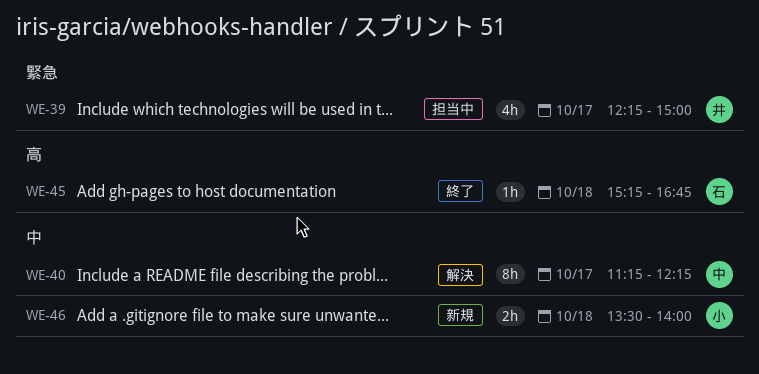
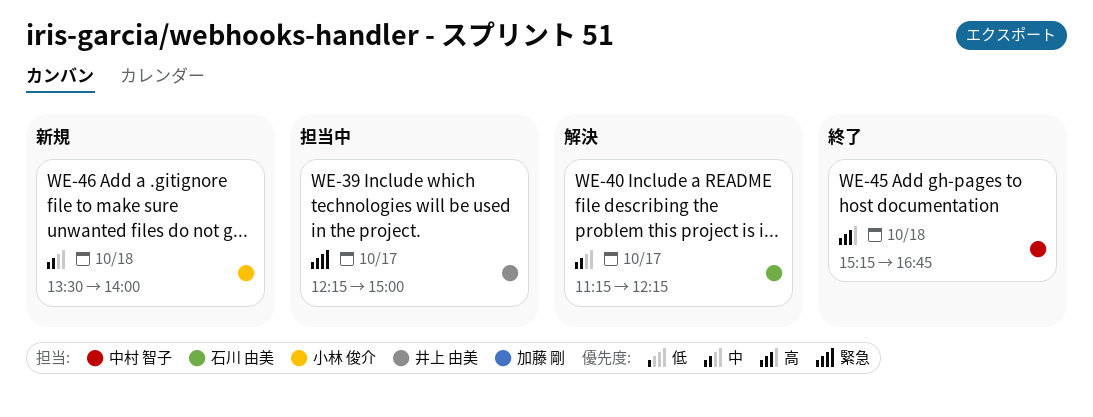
WE-40, owner: 中村 智子 -> 石川 由美
WE-45, owner: 石川 由美 -> 中村 智子

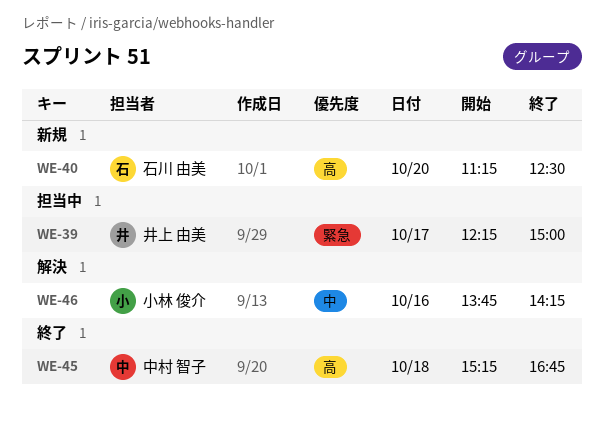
WE-40, status: 解決 -> 新規
WE-40, priority: 中 -> 高
WE-40, day: Oct 17 -> Oct 20
WE-40, ends: 12:15 -> 12:30
WE-46, status: 新規 -> 解決
WE-46, day: Oct 18 -> Oct 16
WE-46, begins: 13:30 -> 13:45
WE-46, ends: 14:00 -> 14:15

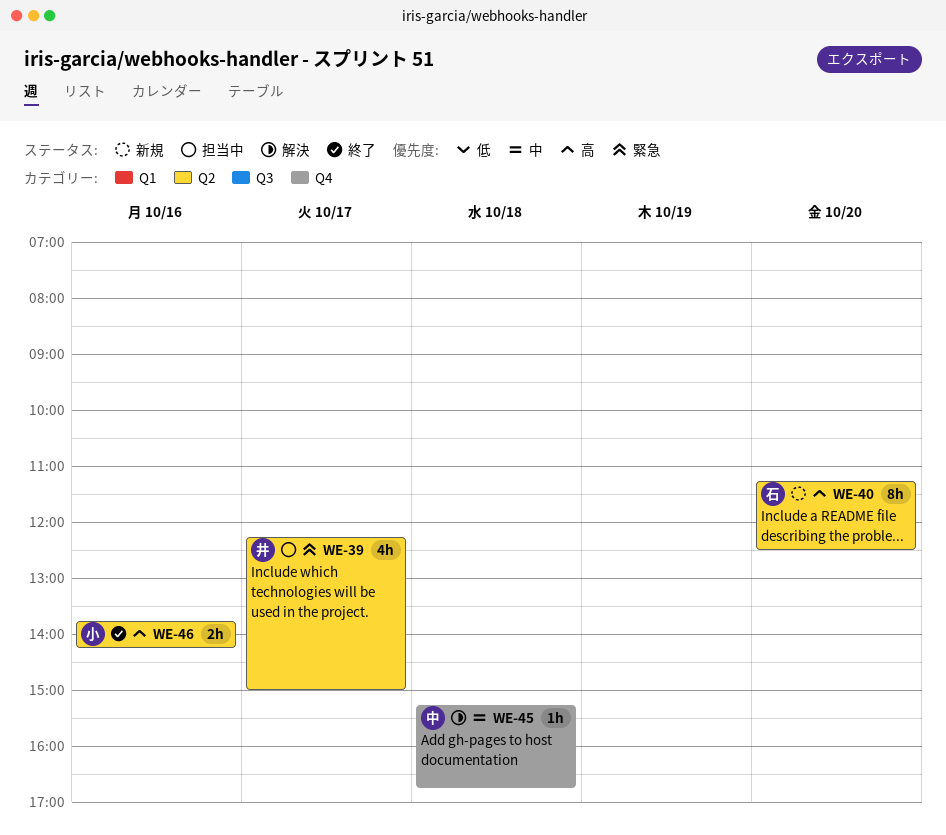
WE-45, status: 終了 -> 解決
WE-45, priority: 高 -> 中
WE-46, status: 解決 -> 終了
WE-46, priority: 中 -> 高

